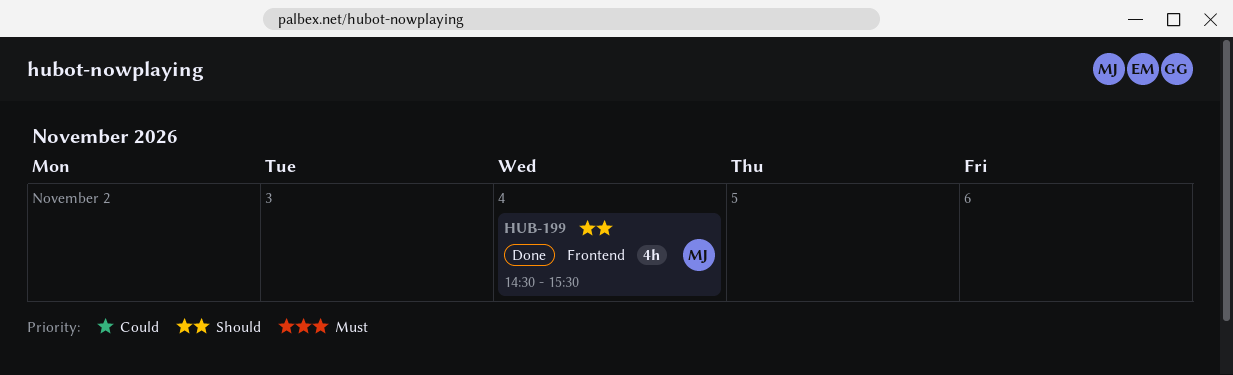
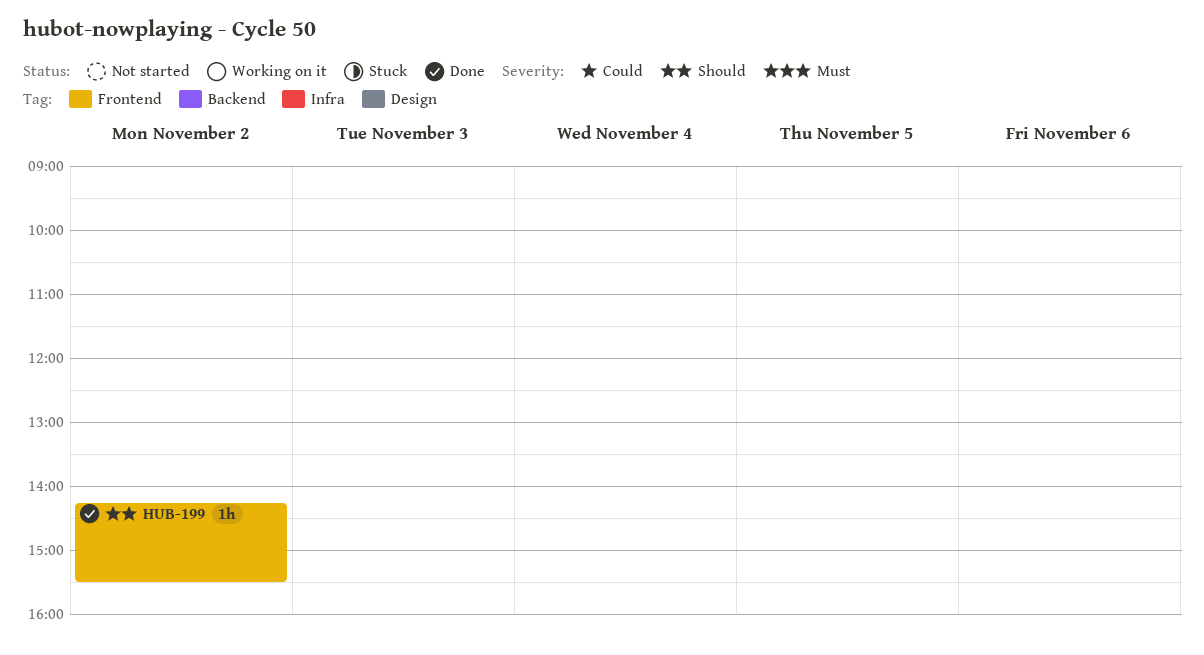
HUB-199, estimate: 4h -> 1h
HUB-199, day: Nov 4 -> Nov 2
HUB-199, begins: 14:30 -> 14:15

